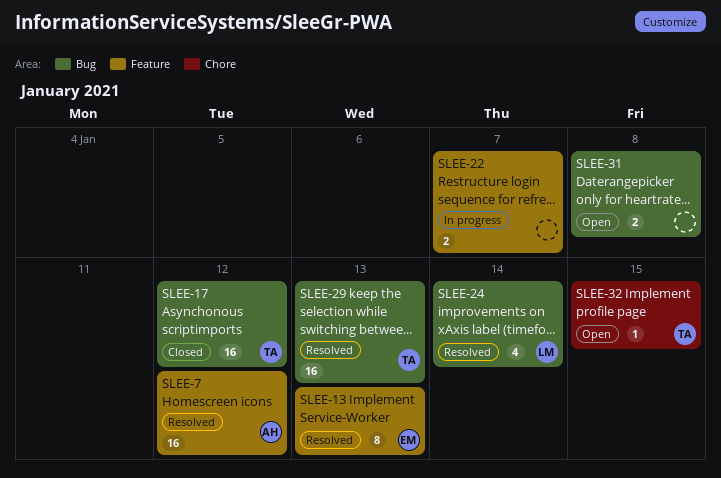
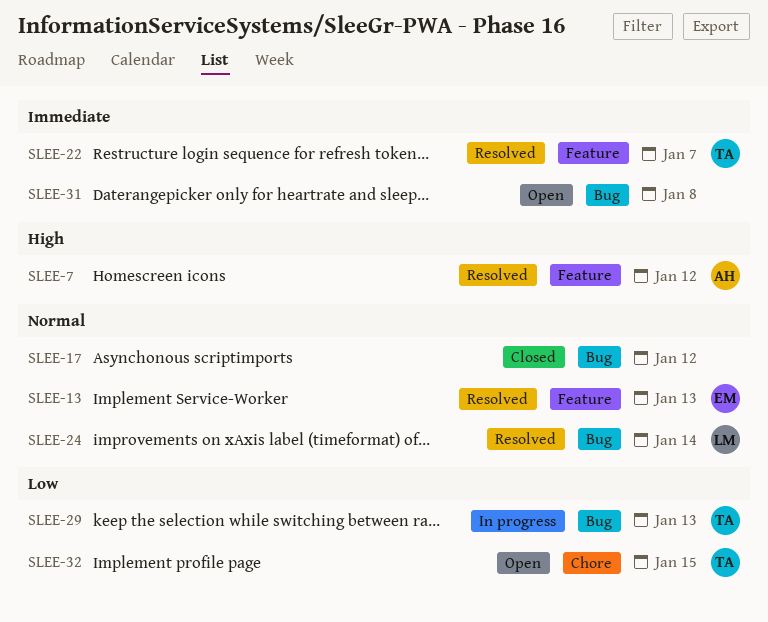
SLEE-17, owner: TA -> none
SLEE-22, status: In progress -> Resolved
SLEE-22, owner: none -> TA
SLEE-29, status: Resolved -> In progress

